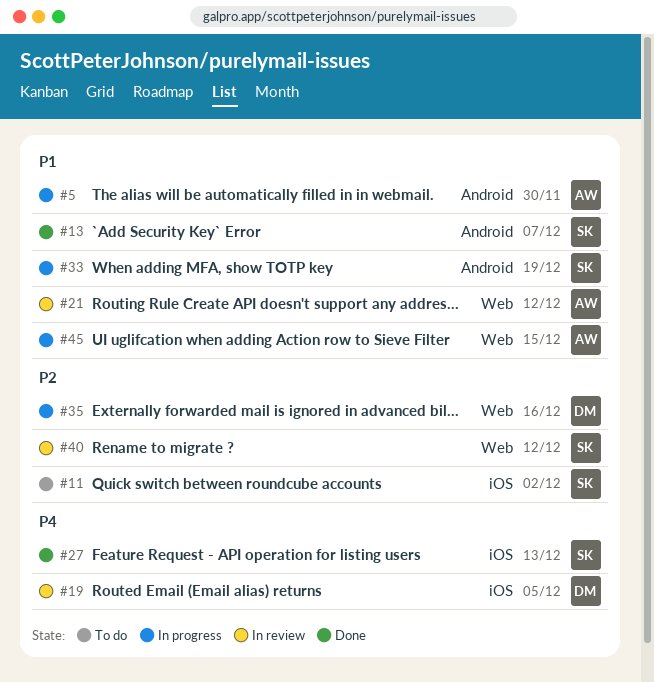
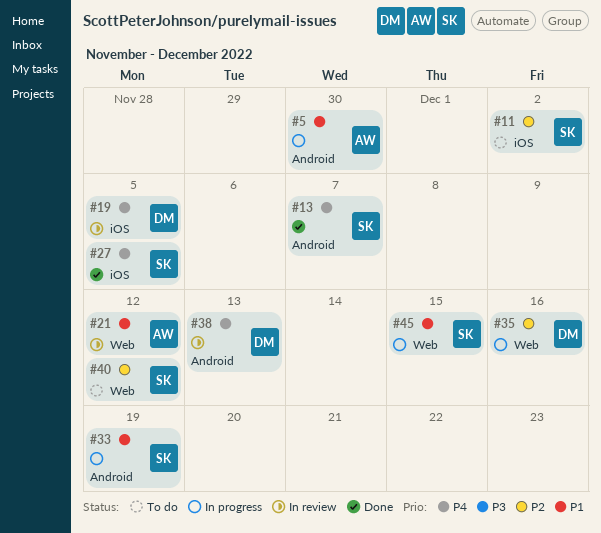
#13, priority: P1 -> P4
#27, due: Dec 13 -> Dec 5
#38: none -> present
#40, status: In review -> To do
#45, owner: AW -> SK

